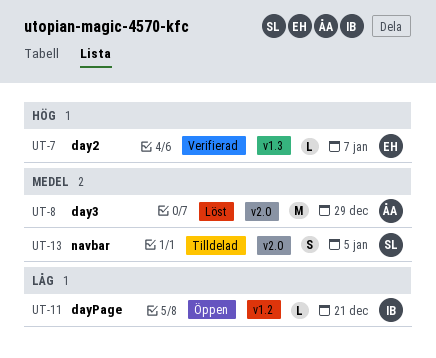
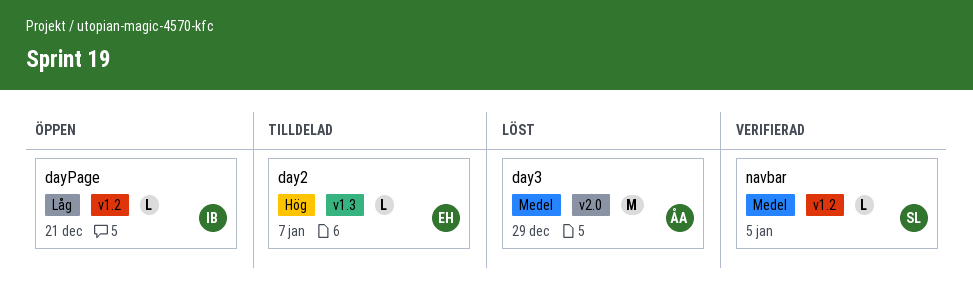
day2, status: Verifierad -> Tilldelad
navbar, status: Tilldelad -> Verifierad
navbar, label: v2.0 -> v1.2
navbar, estimate: S -> L

